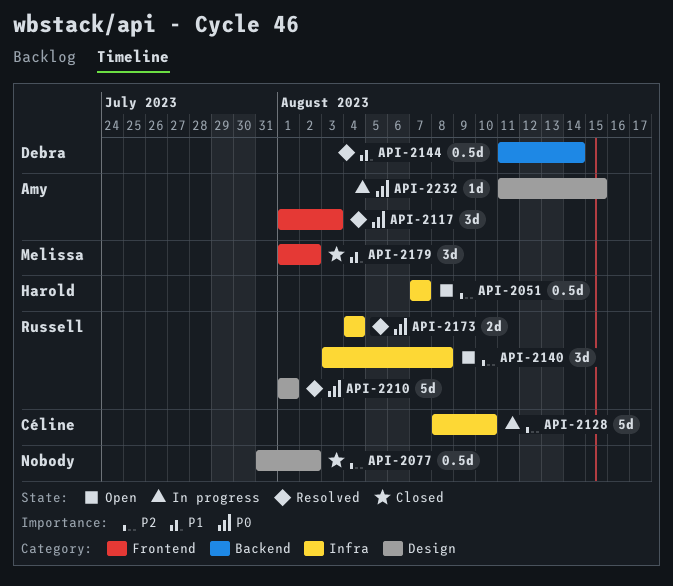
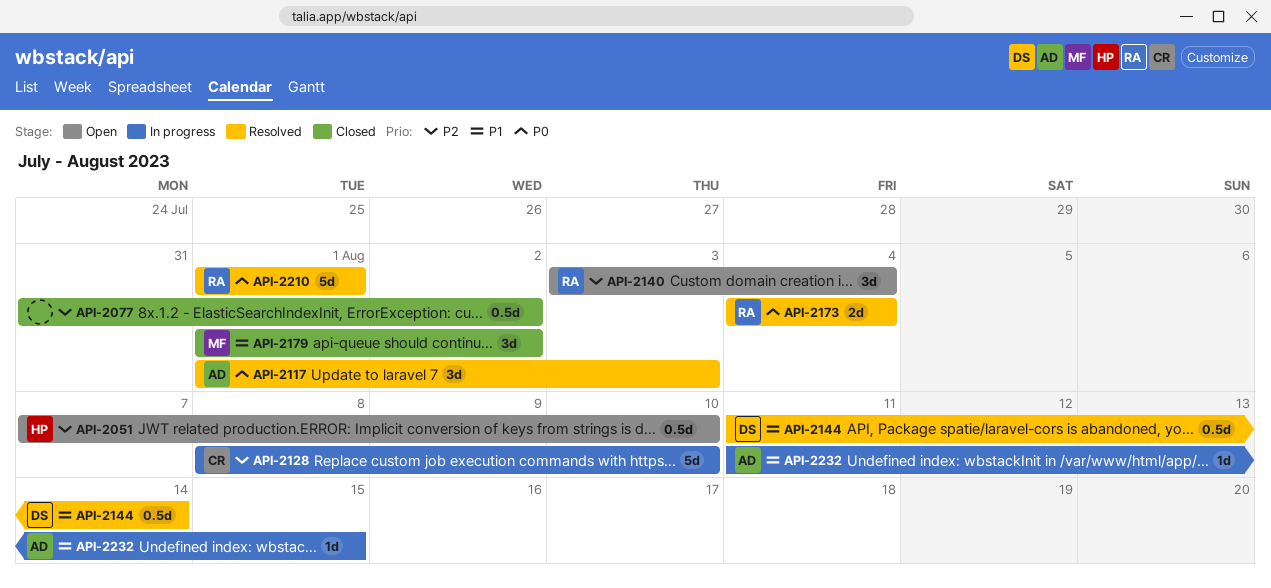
API-2051, due: Aug 7 -> Aug 10
API-2140, due: Aug 8 -> Aug 4
API-2232, priority: P0 -> P1

